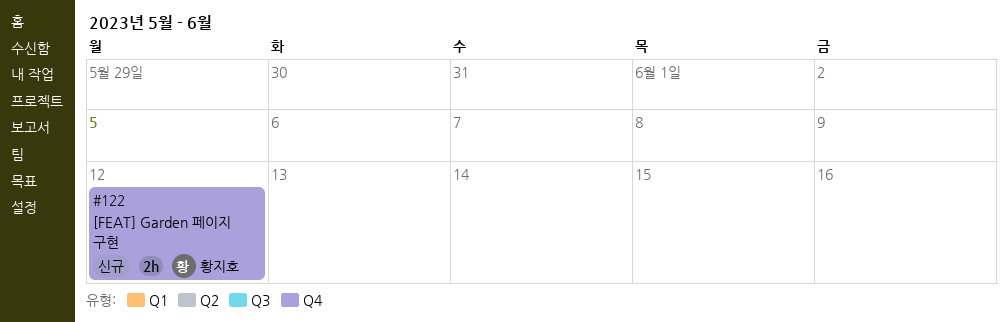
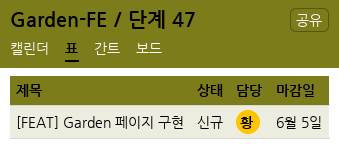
[FEAT] Garden 페이지 구현, due: Jun 12 -> Jun 5

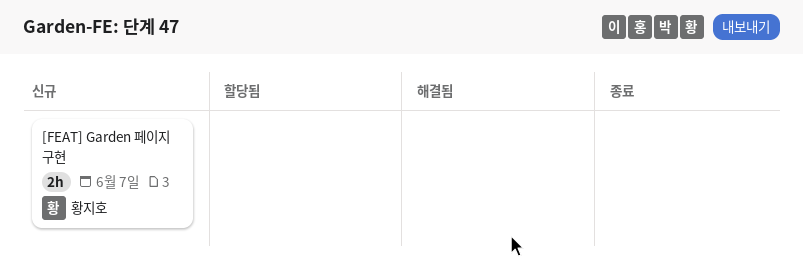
[FEAT] Garden 페이지 구현, due: Jun 5 -> Jun 7

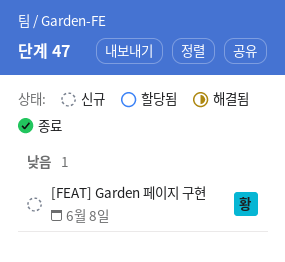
[FEAT] Garden 페이지 구현, due: Jun 7 -> Jun 8

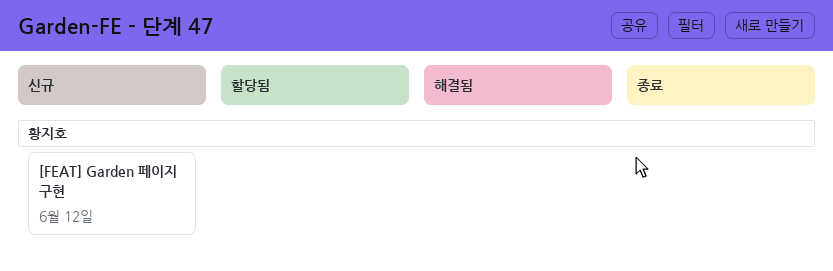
[FEAT] Garden 페이지 구현, due: Jun 8 -> Jun 12

